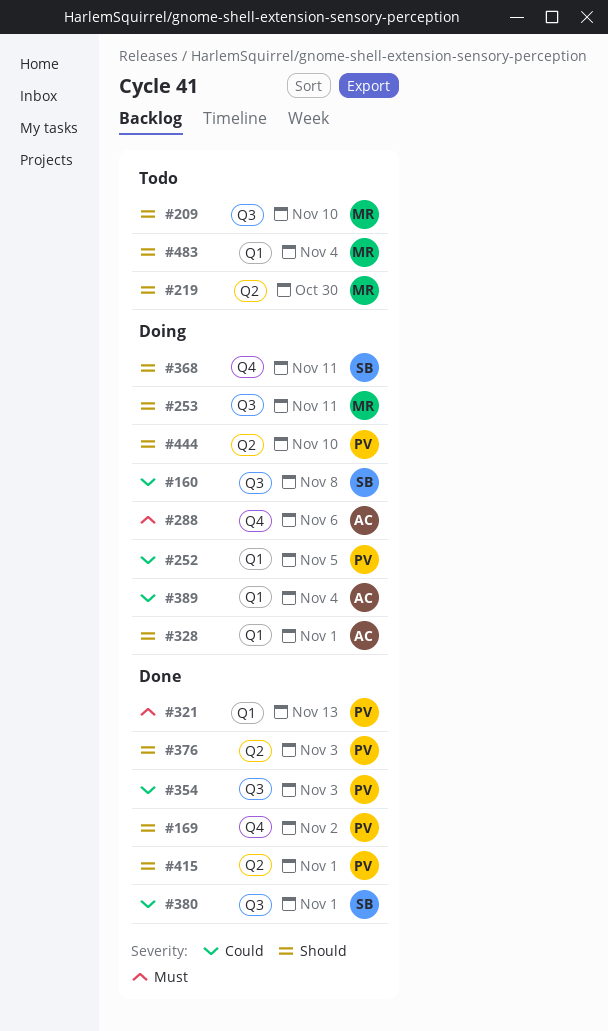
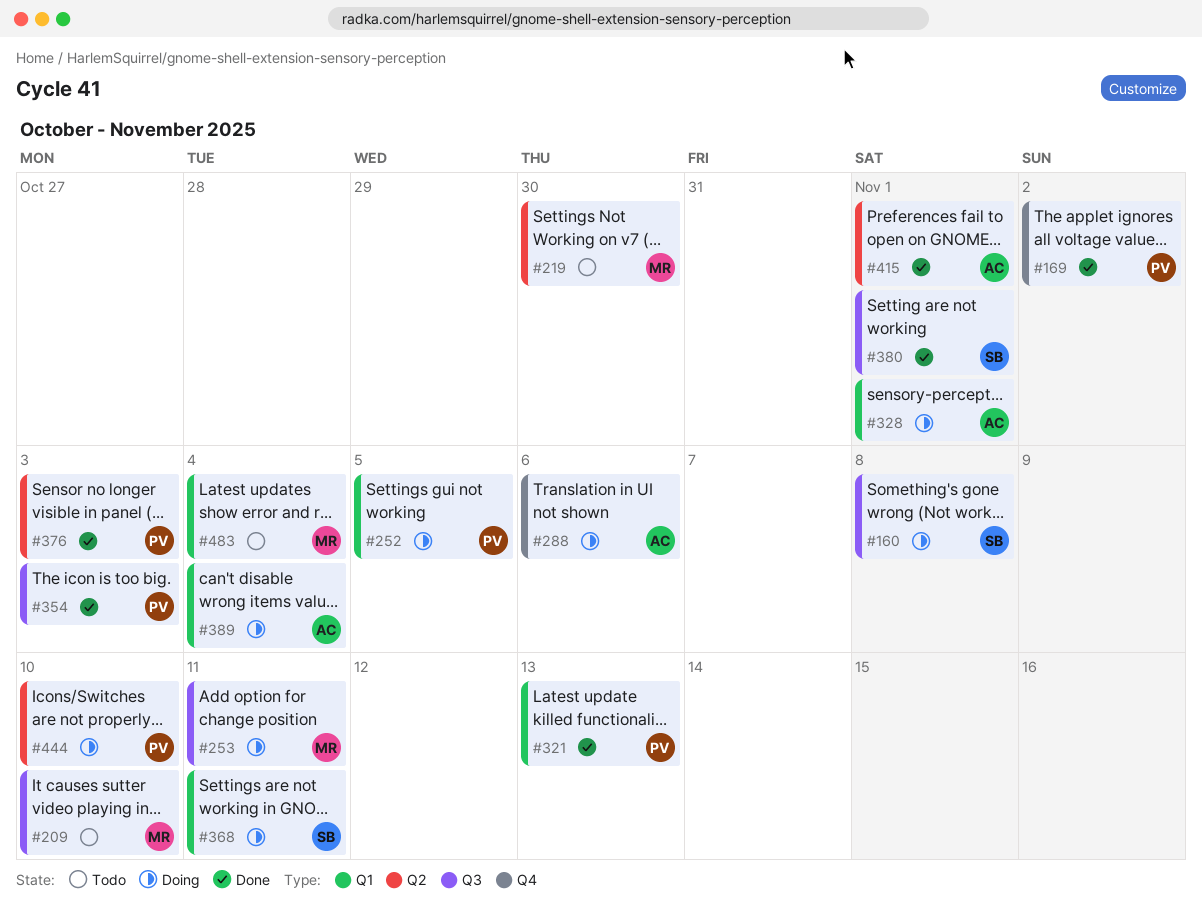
#368, label: Q4 -> Q1
#415, owner: PV -> AC

